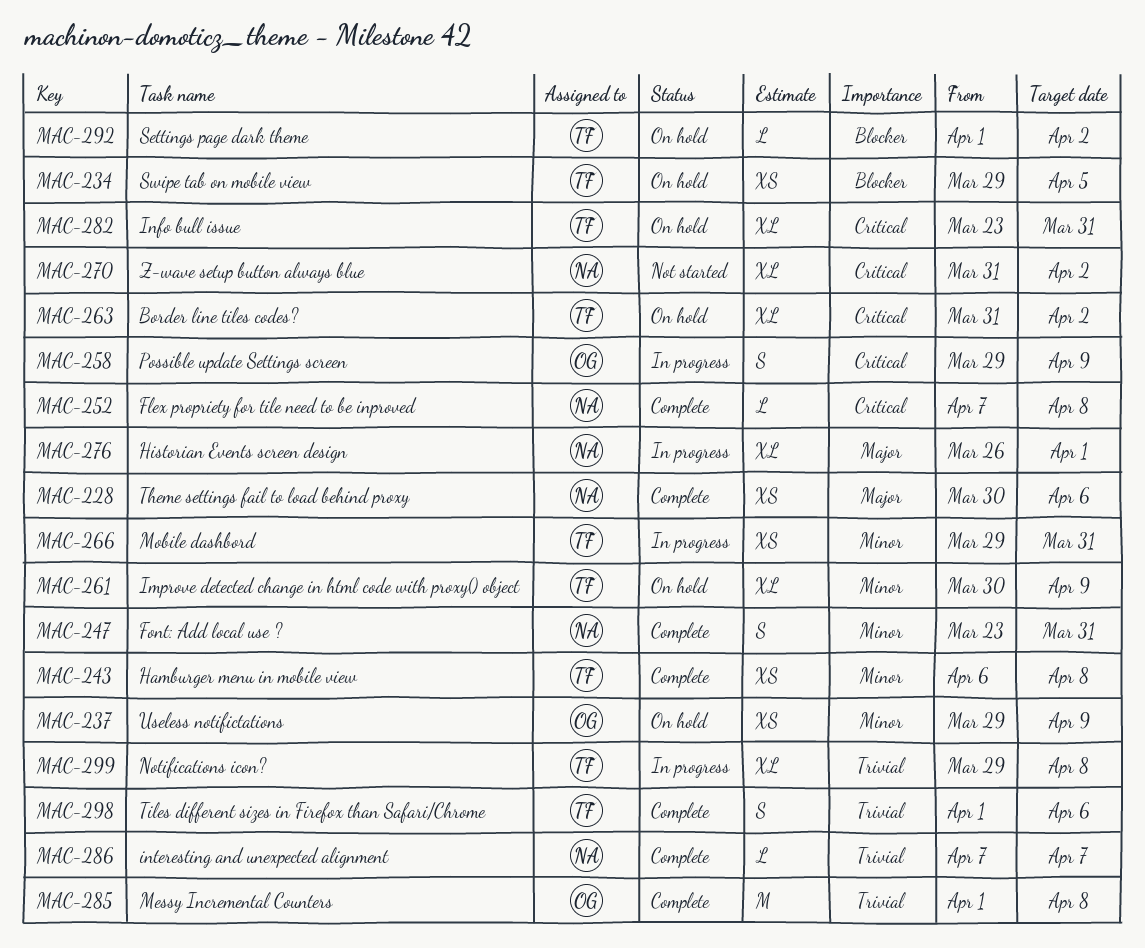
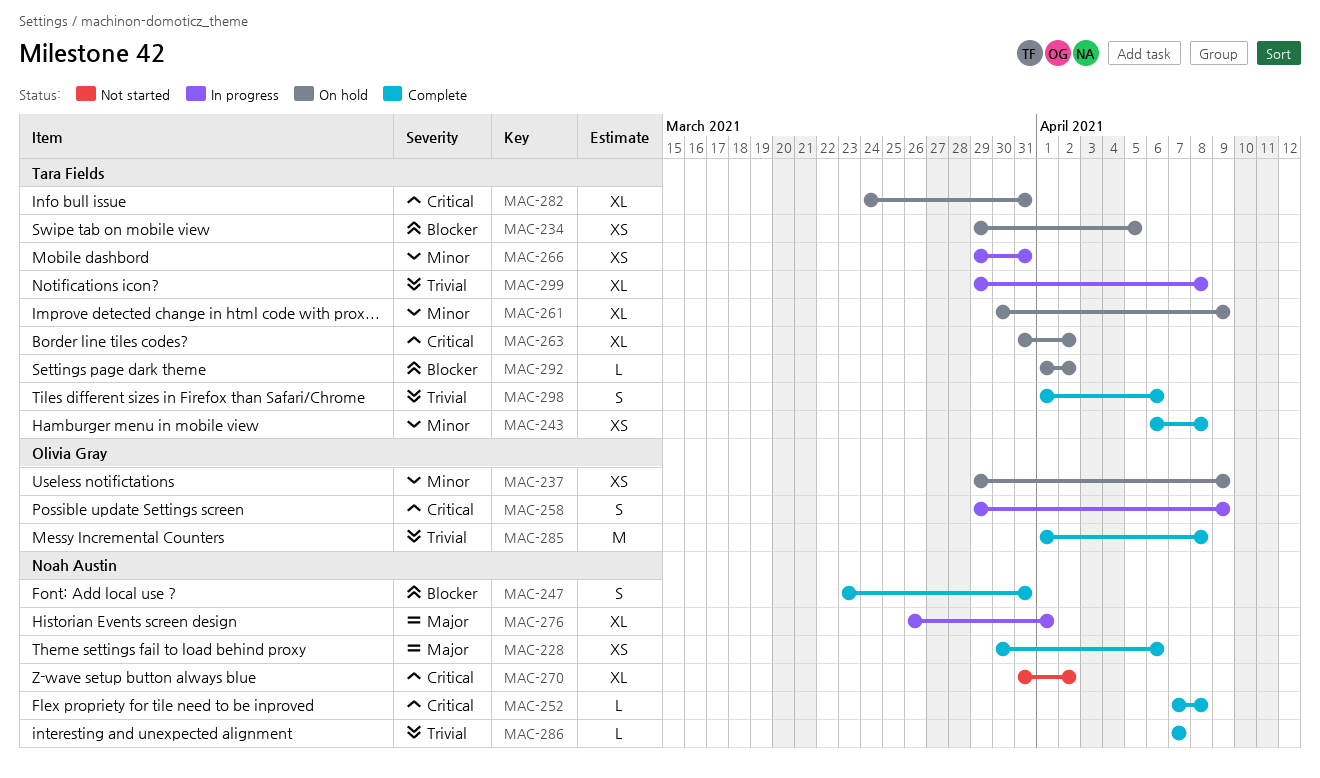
MAC-247, priority: Minor -> Blocker
MAC-282, start: Mar 23 -> Mar 24

